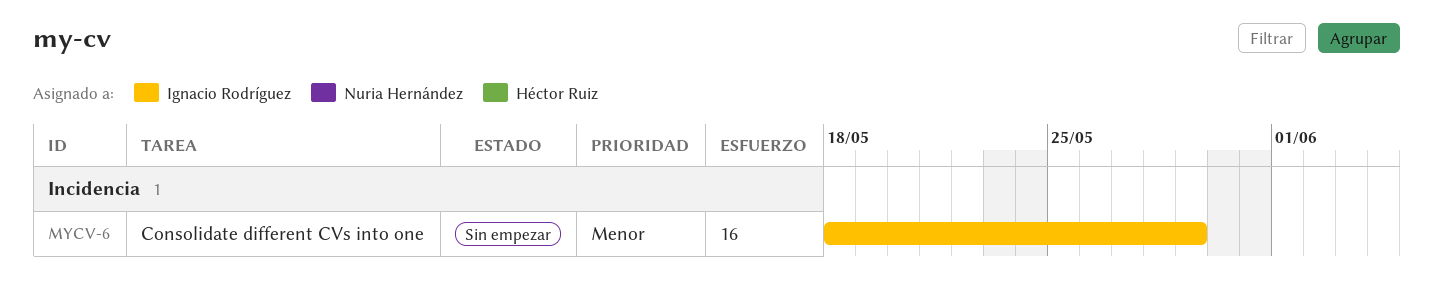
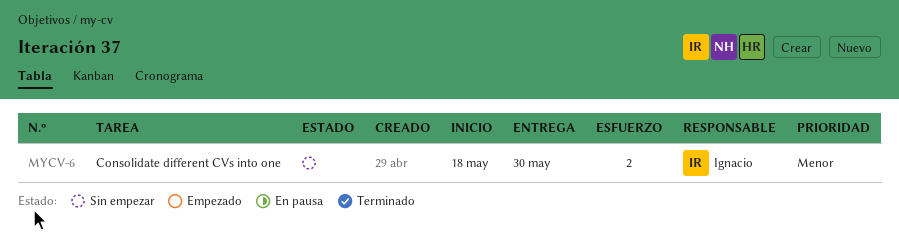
MYCV-6, estimate: 16 -> 2
MYCV-6, due: May 29 -> May 30

